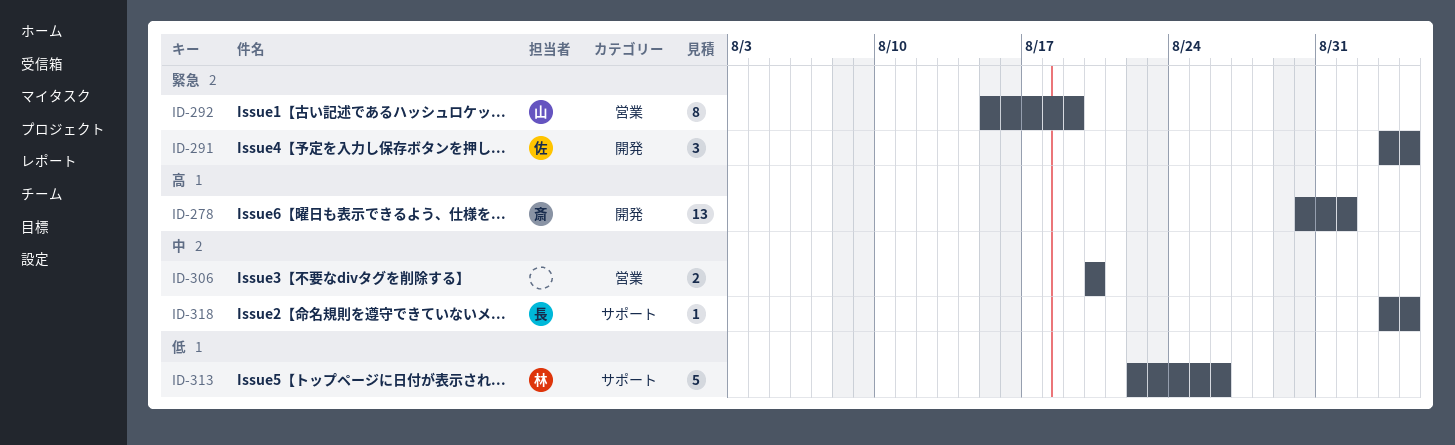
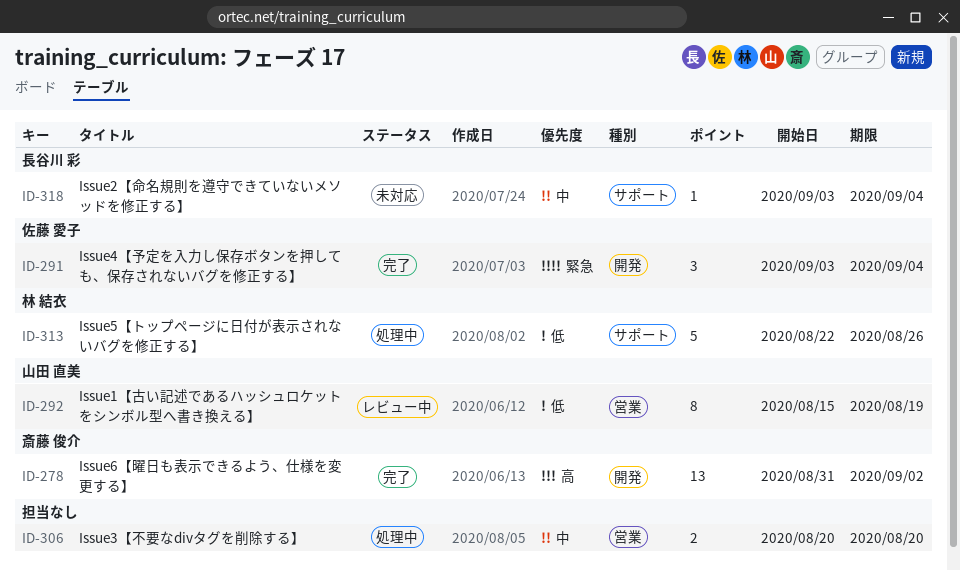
ID-278, start: Aug 30 -> Aug 31
ID-278, due: Sep 1 -> Sep 2
ID-292, priority: 緊急 -> 低

